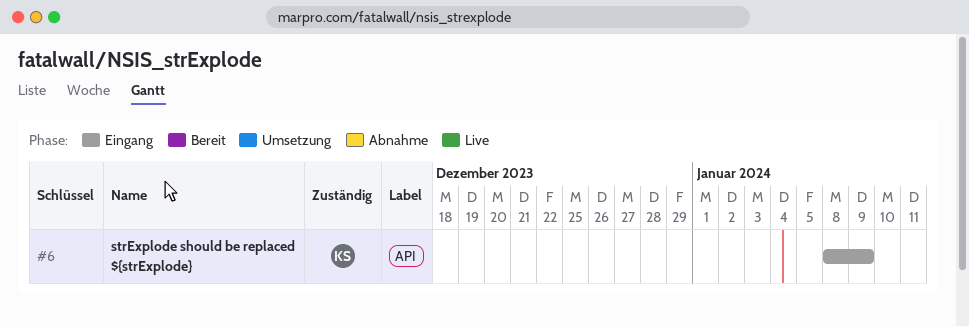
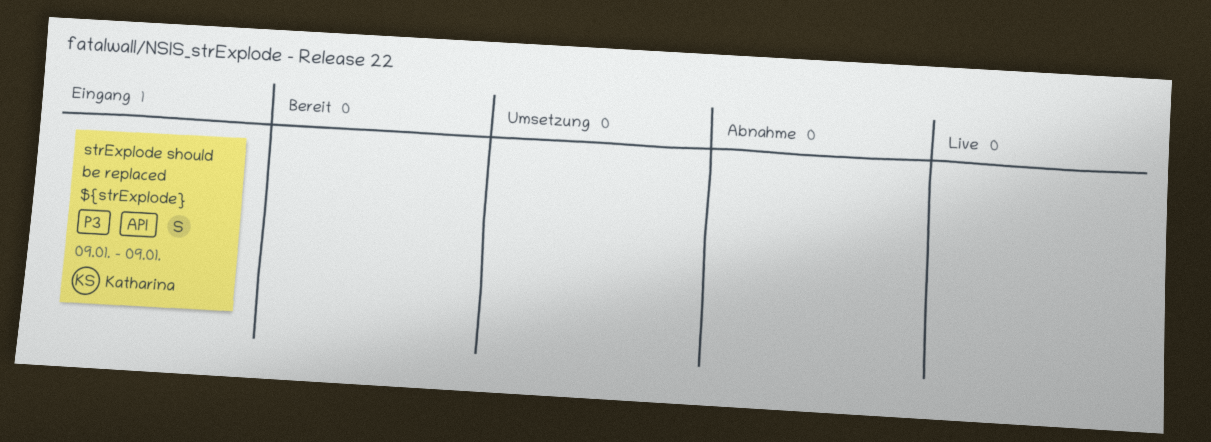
strExplode should be replaced ${strExplode}, start: Jan 8 -> Jan 9

